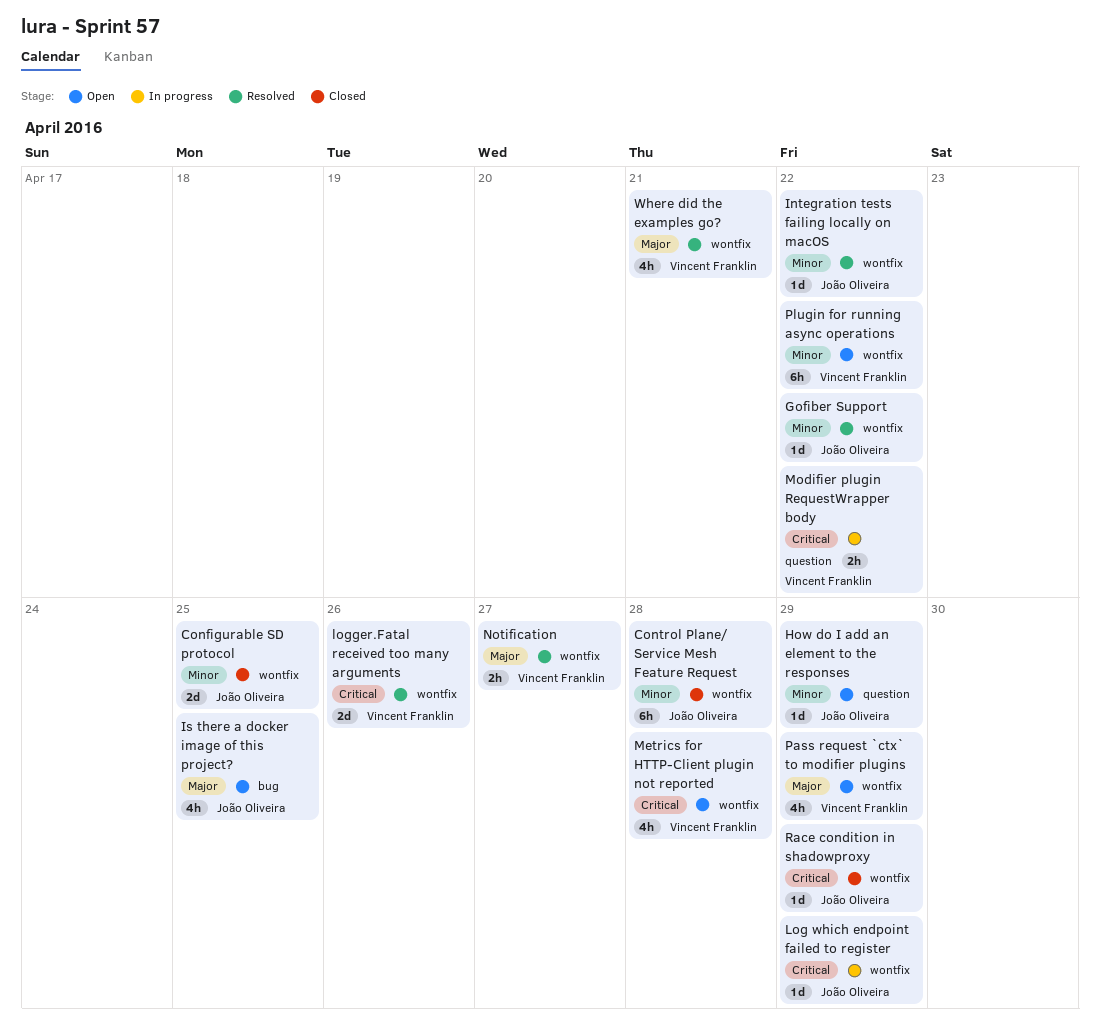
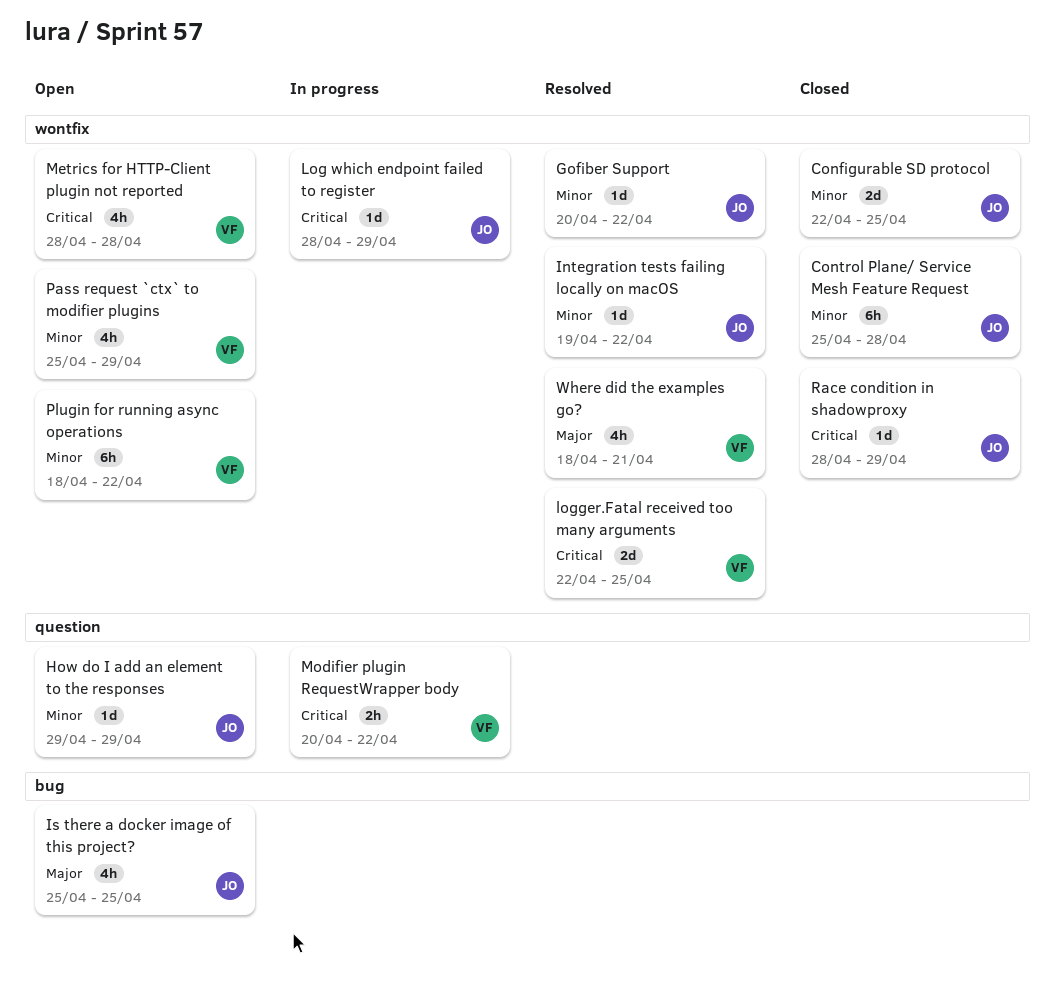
logger.Fatal received too many arguments, due: Apr 26 -> Apr 25
Notification: present -> none
Pass request `ctx` to modifier plugins, priority: Major -> Minor

